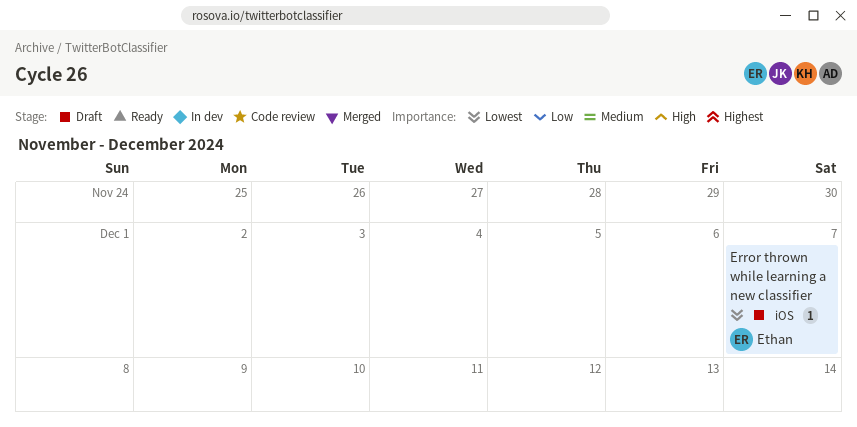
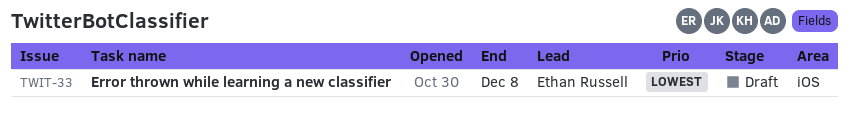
Error thrown while learning a new classifier, due: Dec 7 -> Dec 8

